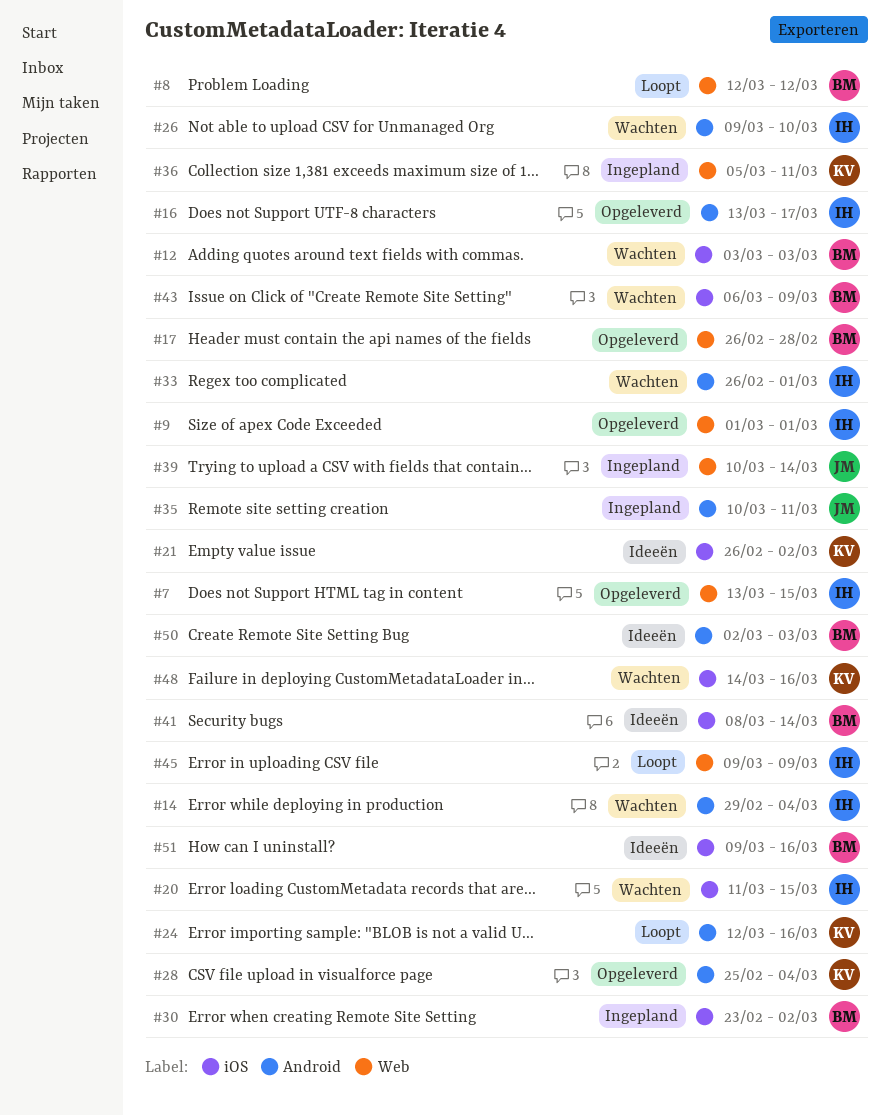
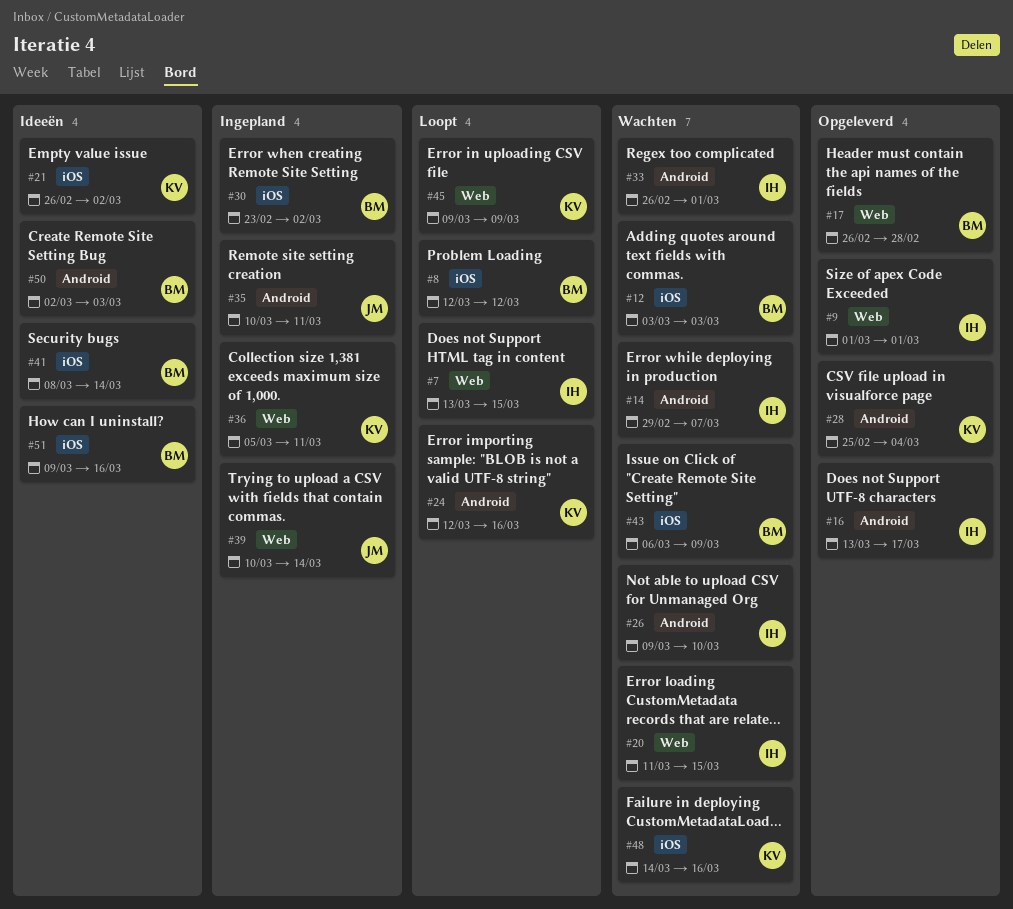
#7, status: Opgeleverd -> Loopt
#8, label: Web -> iOS
#14, due: Mar 4 -> Mar 7
#20, label: iOS -> Web
#45, owner: IH -> KV

